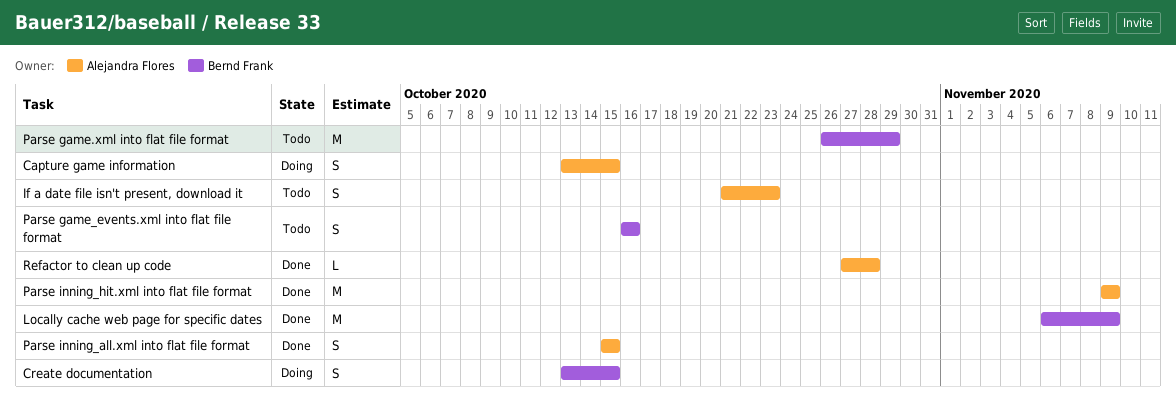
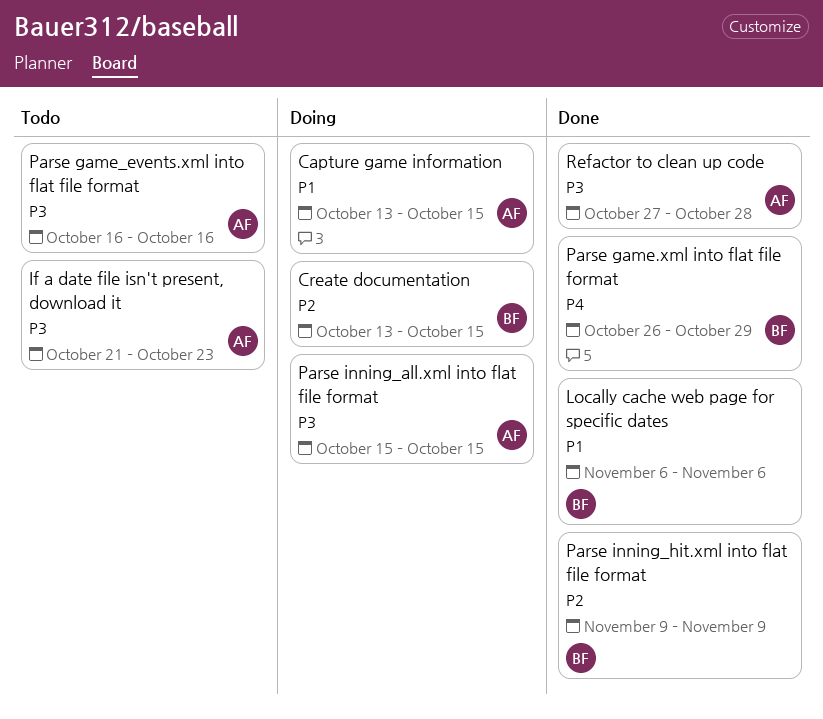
Locally cache web page for specific dates, due: Nov 9 -> Nov 6
Parse game.xml into flat file format, status: Todo -> Done
Parse game_events.xml into flat file format, owner: Bernd Frank -> Alejandra Flores
Parse inning_all.xml into flat file format, status: Done -> Doing
Parse inning_hit.xml into flat file format, owner: Alejandra Flores -> Bernd Frank

